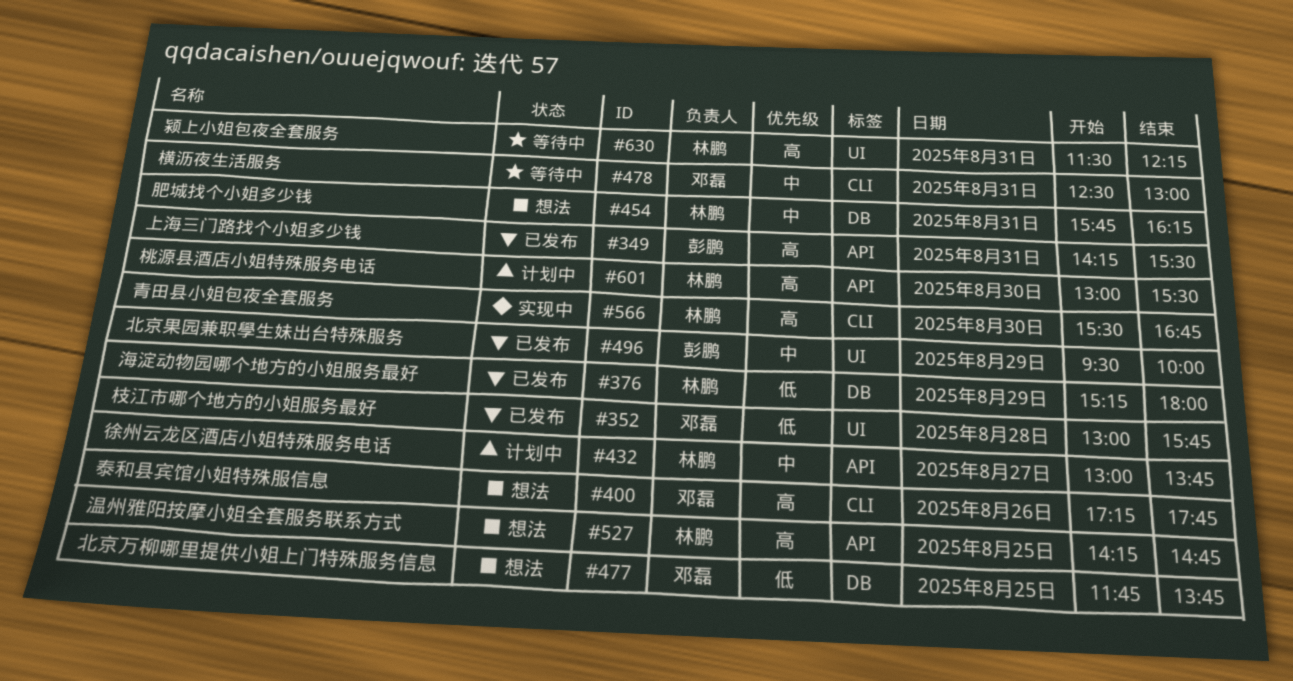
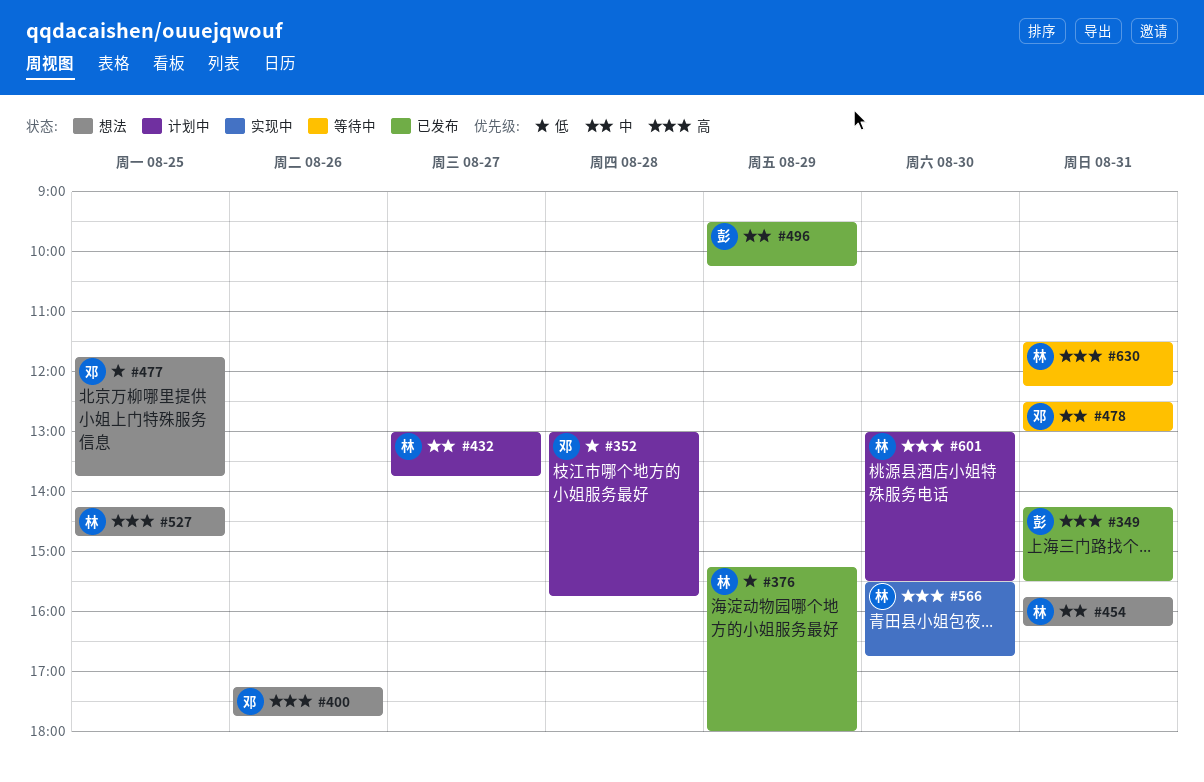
#352, status: 已发布 -> 计划中
#496, ends: 10:00 -> 10:15

